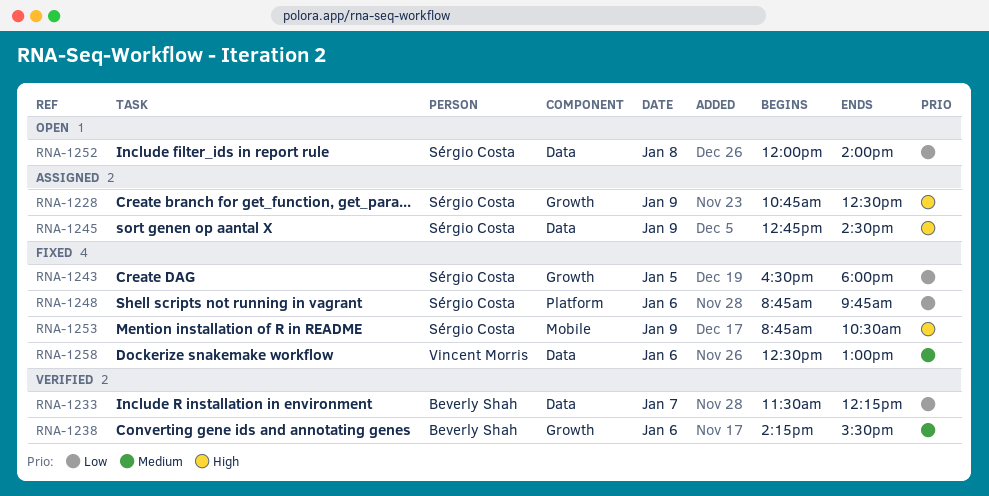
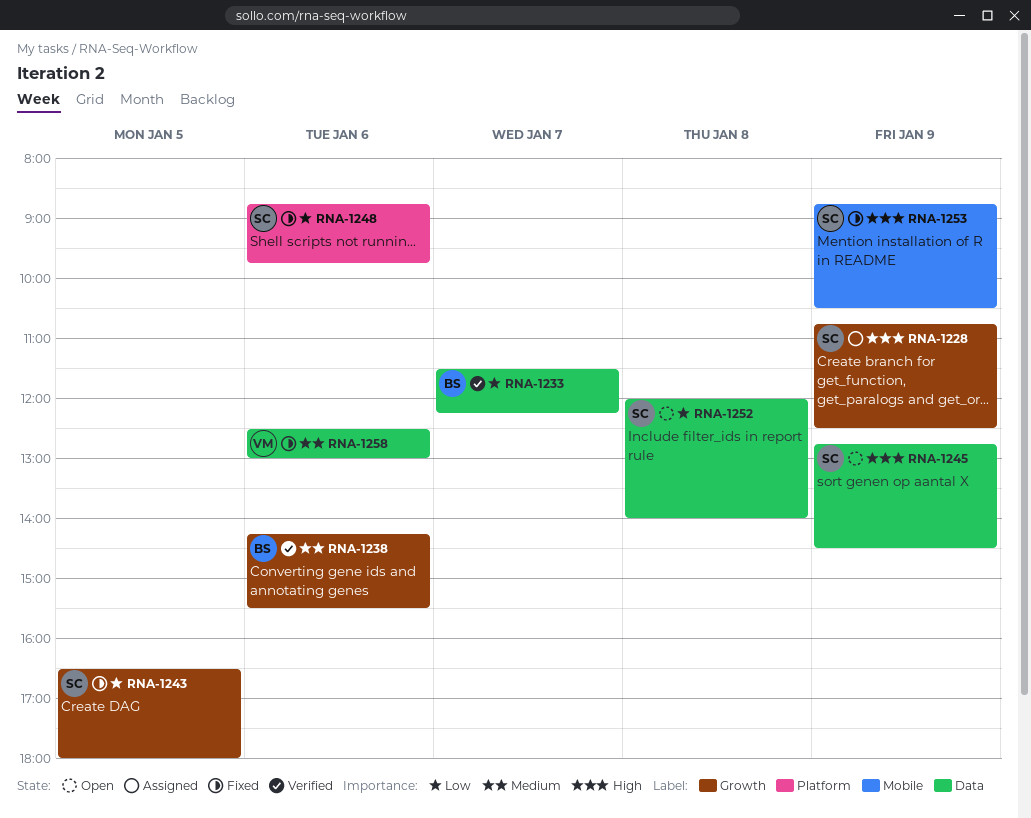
RNA-1245, status: Assigned -> Open

